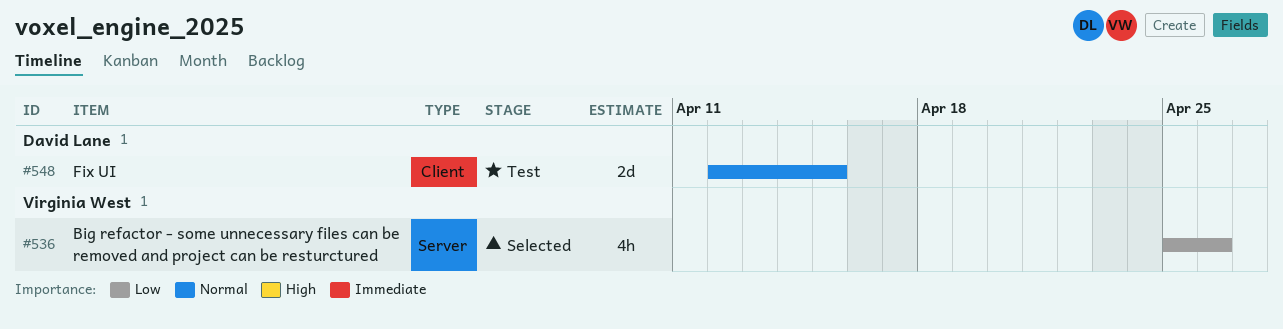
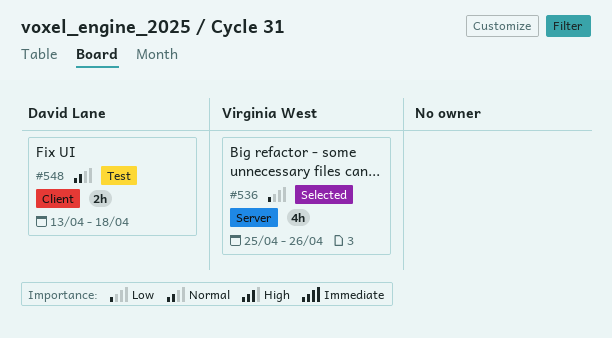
#548, estimate: 2d -> 2h
#548, start: Apr 12 -> Apr 13
#548, due: Apr 15 -> Apr 18

